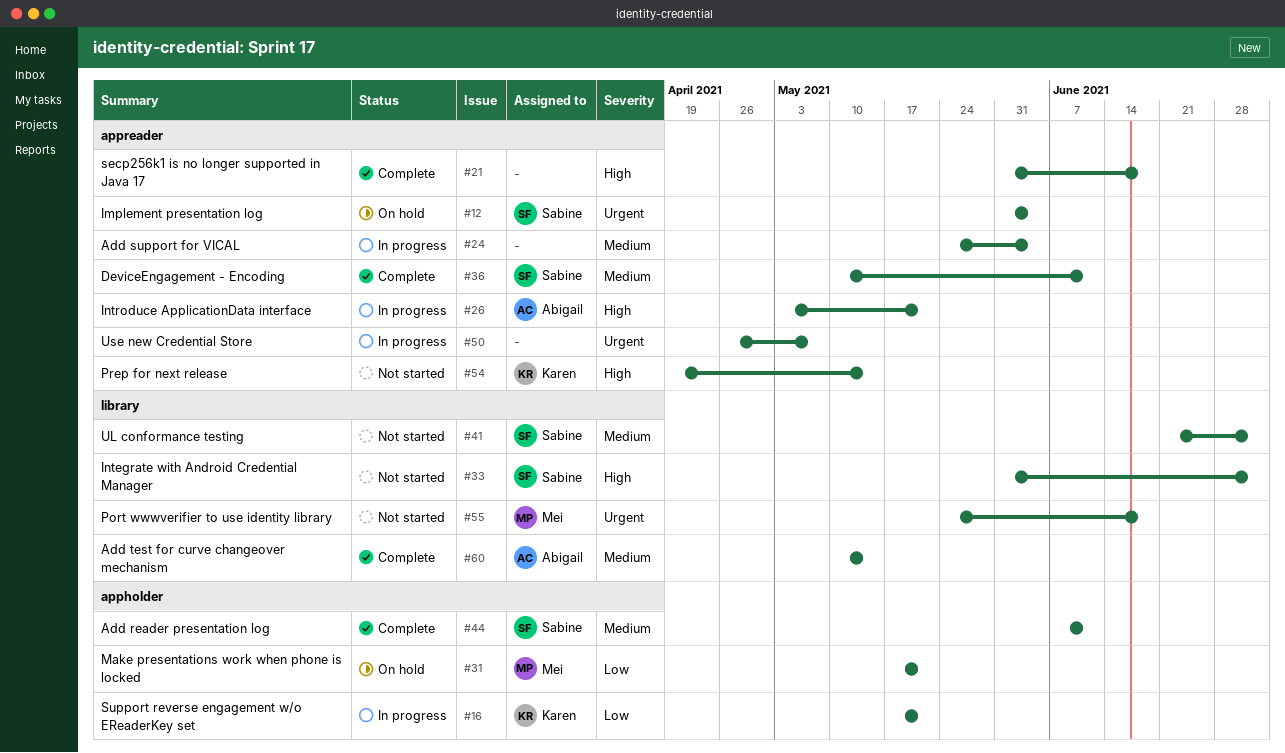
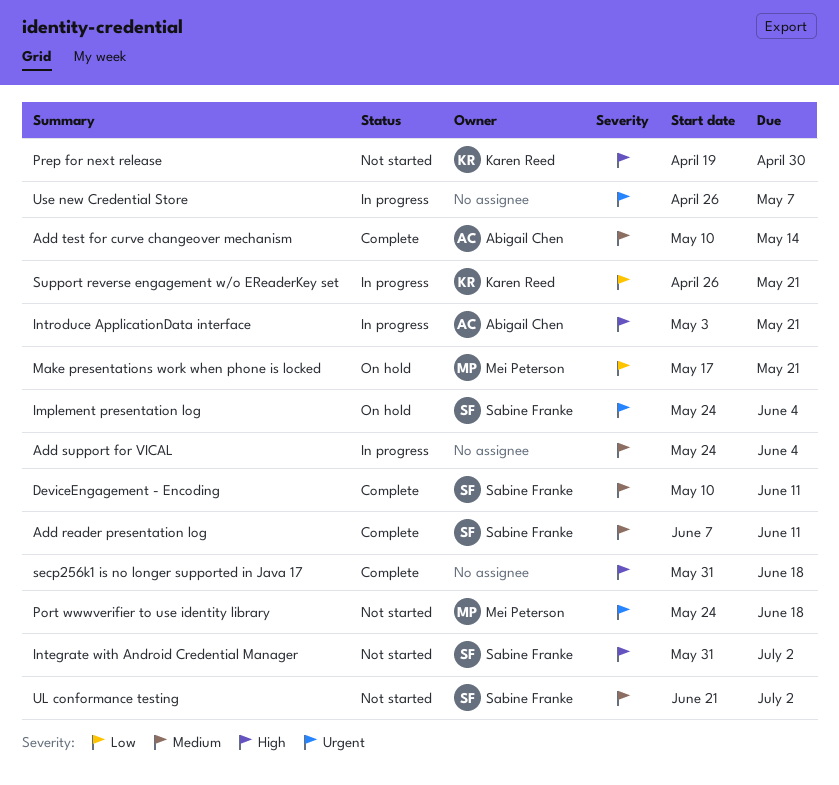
Implement presentation log, start: May 31 -> May 24
Prep for next release, due: May 14 -> Apr 30
Support reverse engagement w/o EReaderKey set, start: May 17 -> Apr 26

